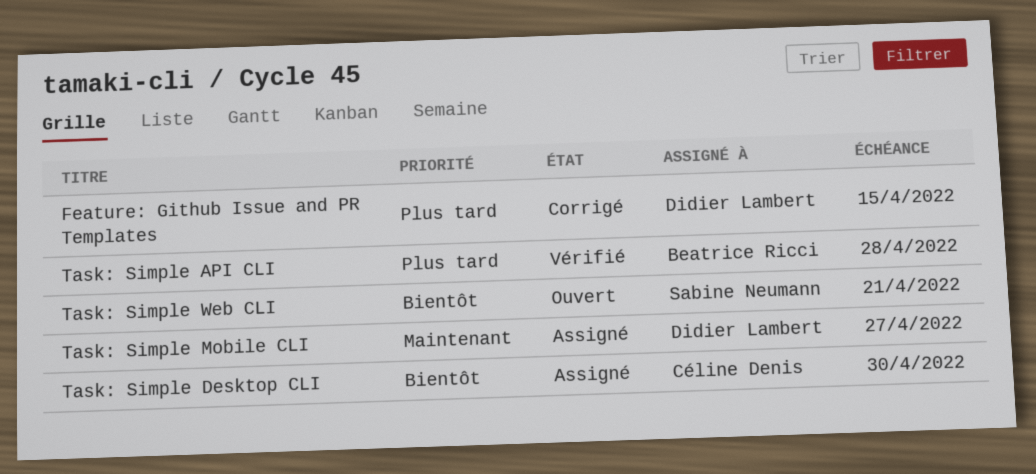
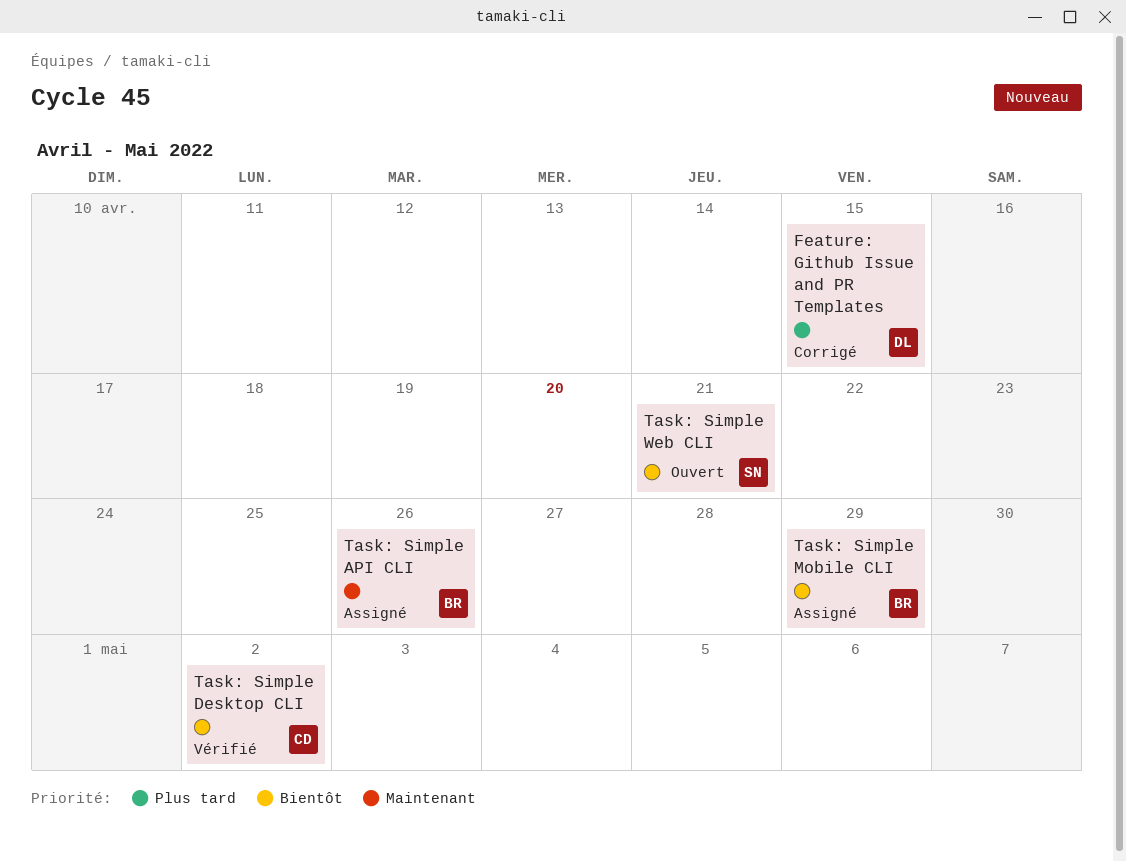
Task: Simple API CLI, status: Vérifié -> Assigné
Task: Simple API CLI, priority: Plus tard -> Maintenant
Task: Simple API CLI, due: Apr 28 -> Apr 26
Task: Simple Desktop CLI, status: Assigné -> Vérifié
Task: Simple Desktop CLI, due: Apr 30 -> May 2
Task: Simple Mobile CLI, owner: Didier Lambert -> Beatrice Ricci
Task: Simple Mobile CLI, priority: Maintenant -> Bientôt
Task: Simple Mobile CLI, due: Apr 27 -> Apr 29

